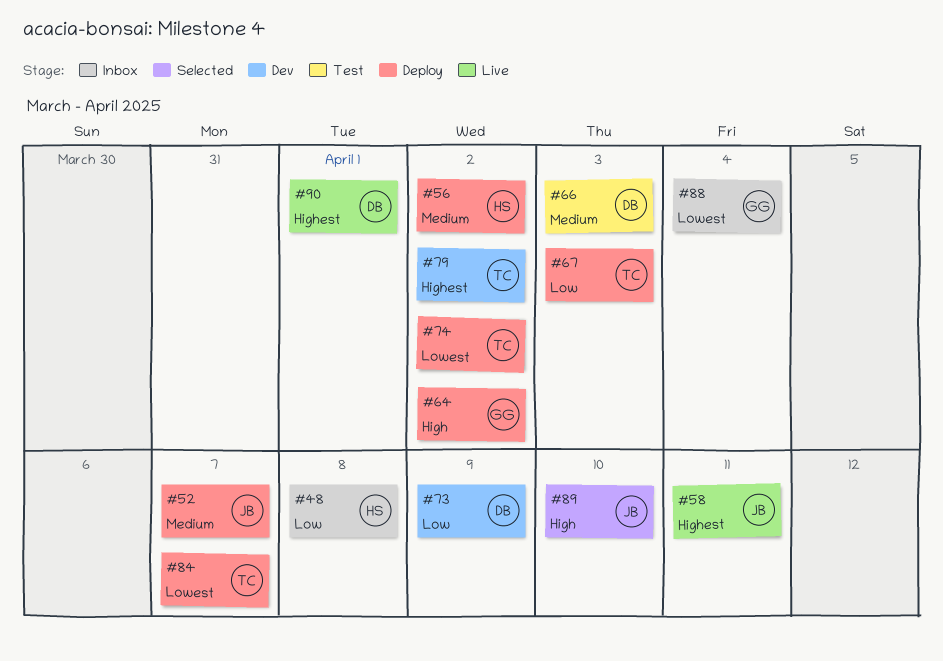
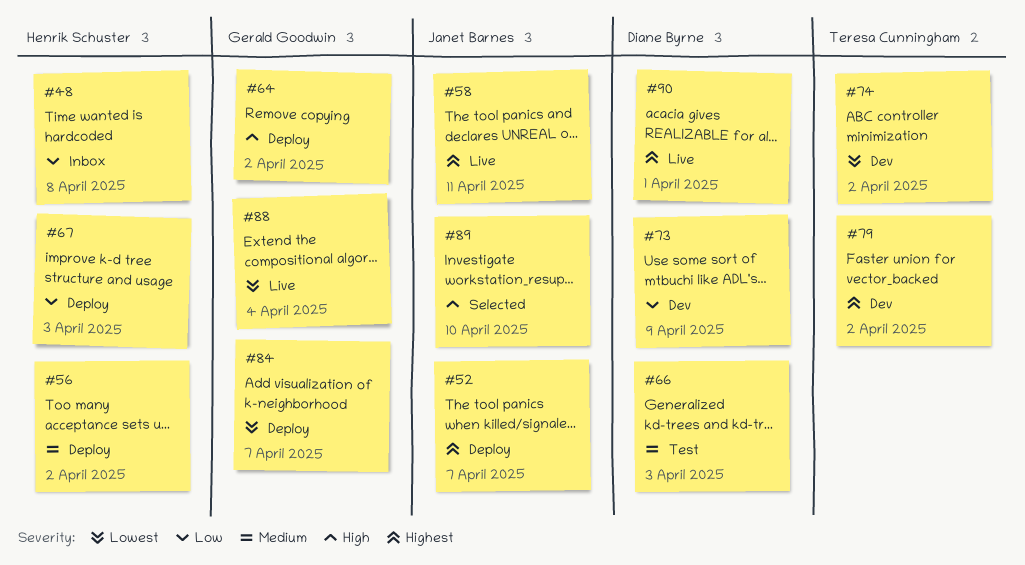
#52, priority: Medium -> Highest
#67, owner: Teresa Cunningham -> Henrik Schuster
#74, status: Deploy -> Dev
#84, owner: Teresa Cunningham -> Gerald Goodwin
#88, status: Inbox -> Live

